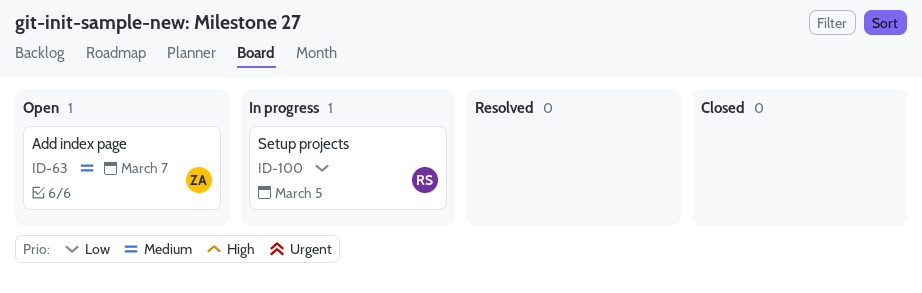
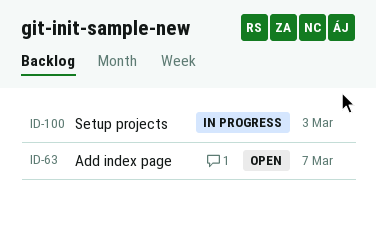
ID-100, due: Mar 5 -> Mar 3

